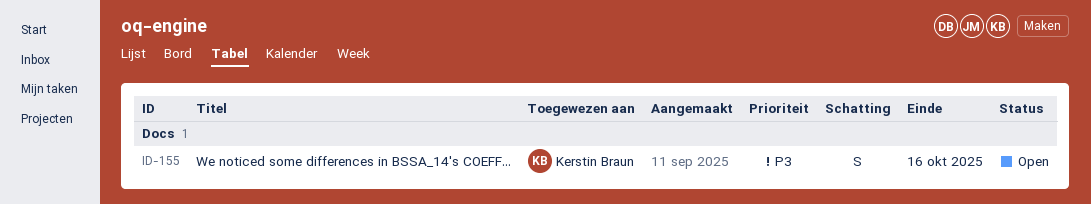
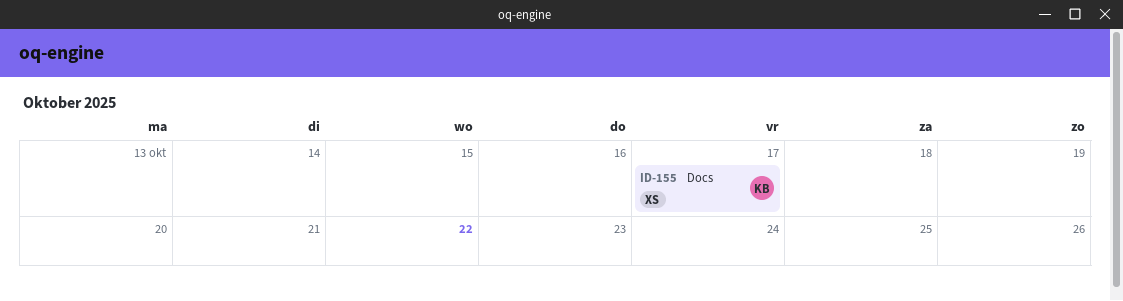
ID-155, estimate: S -> XS
ID-155, due: Oct 16 -> Oct 17

